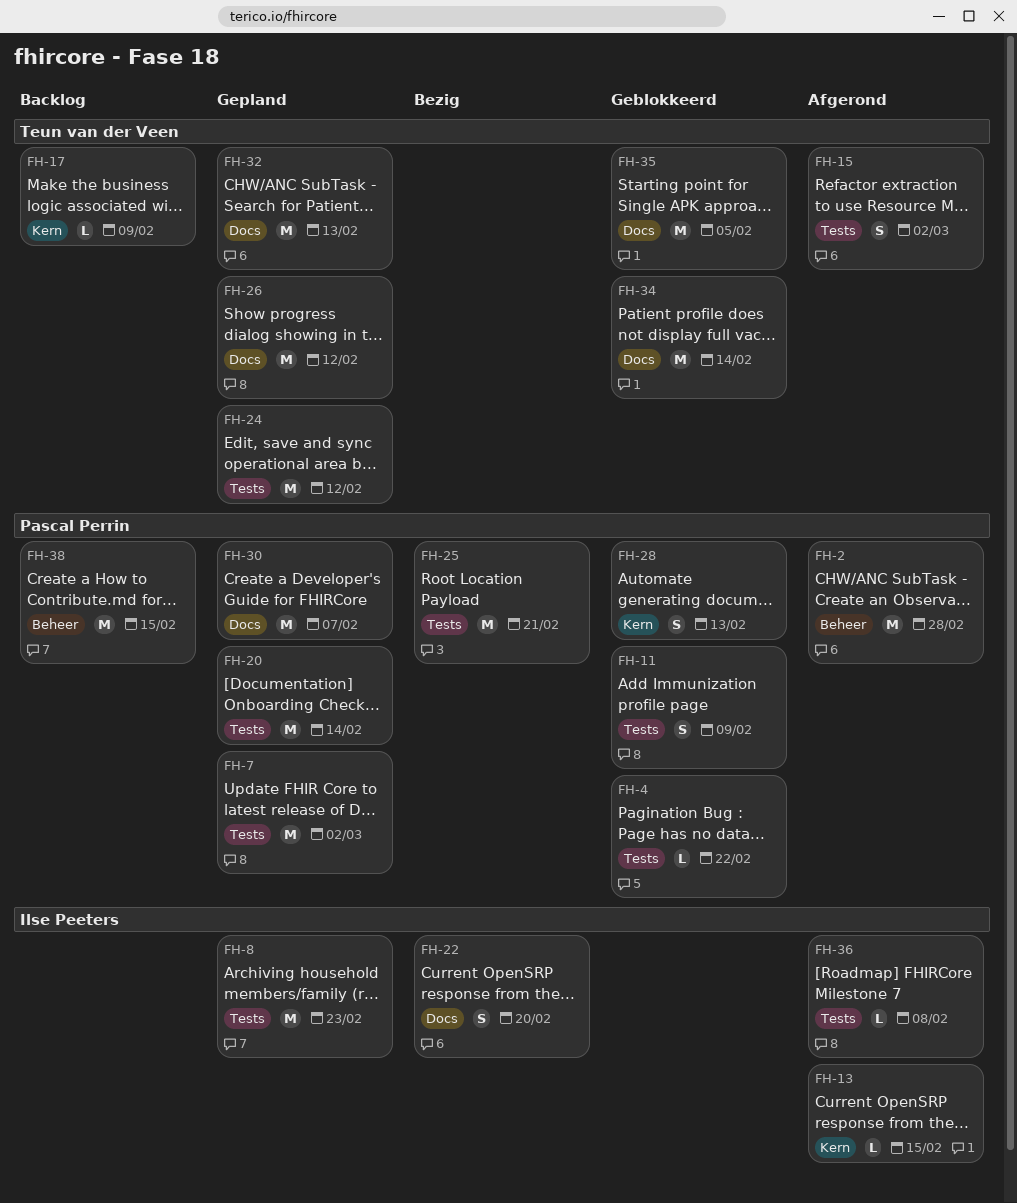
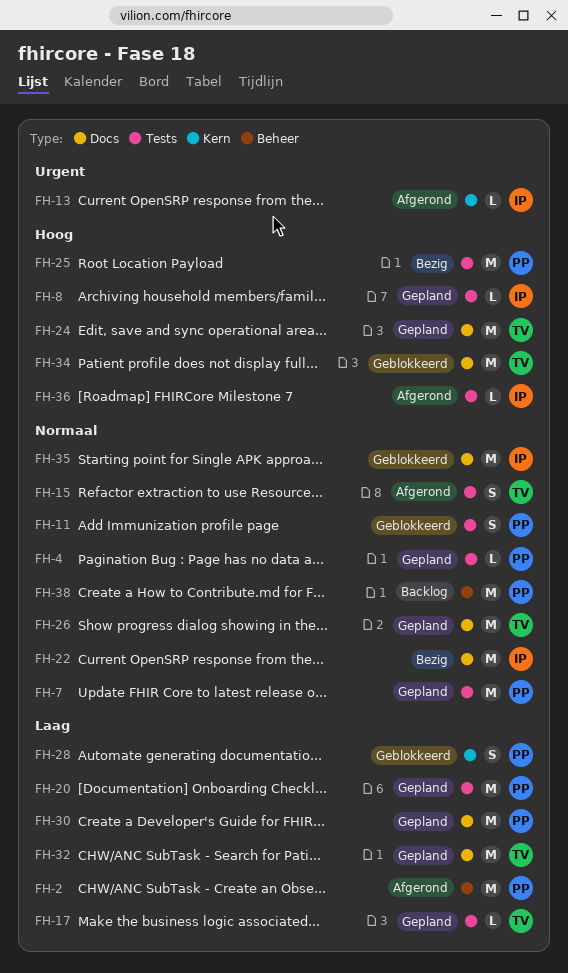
FH-4, status: Geblokkeerd -> Gepland
FH-8, estimate: M -> L
FH-17, status: Backlog -> Gepland
FH-17, label: Kern -> Tests
FH-22, estimate: S -> M
FH-24, label: Tests -> Docs
FH-35, owner: Teun van der Veen -> Ilse Peeters

